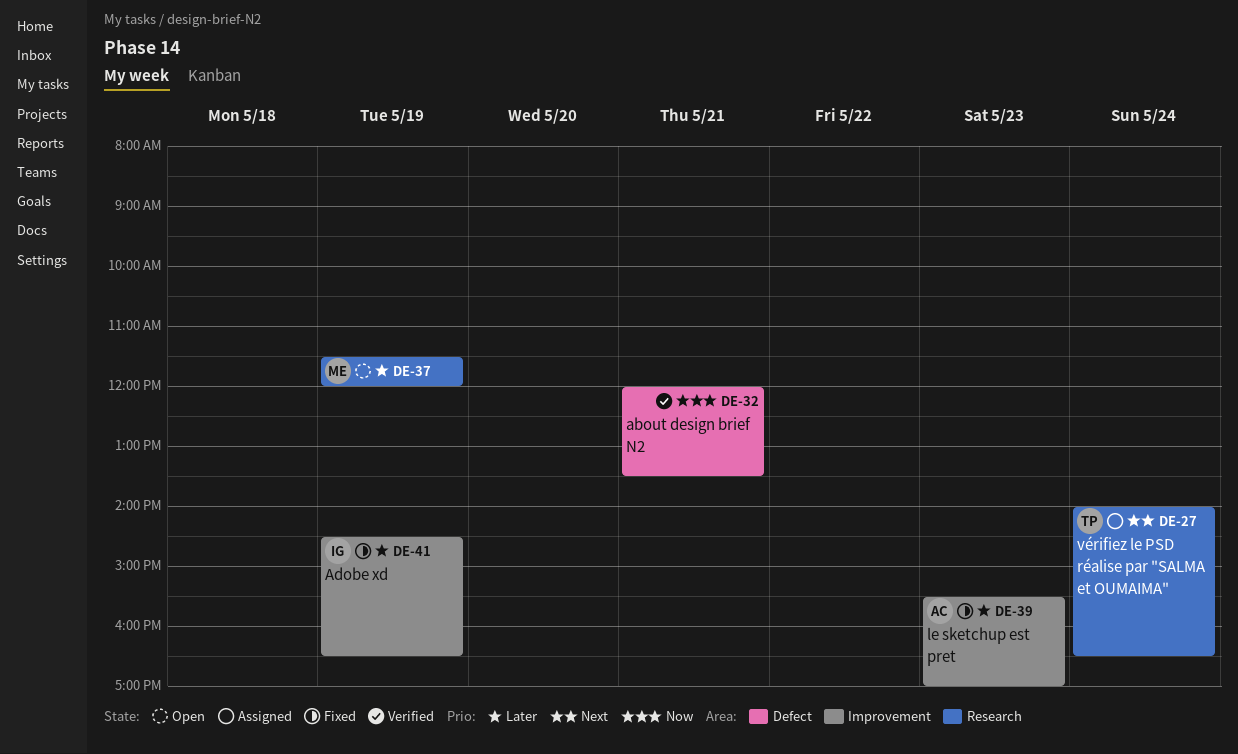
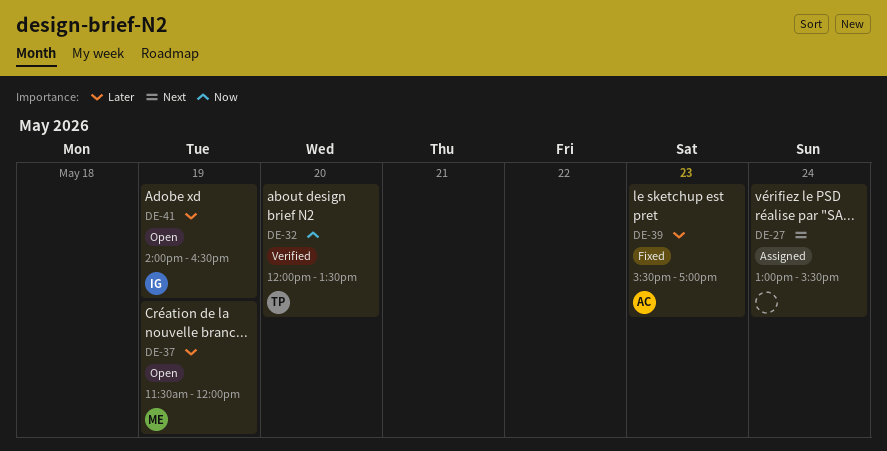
DE-27, owner: TP -> none
DE-27, begins: 14:00 -> 13:00
DE-27, ends: 16:30 -> 15:30
DE-32, owner: none -> TP
DE-32, day: May 21 -> May 20
DE-41, status: Fixed -> Open
DE-41, begins: 14:30 -> 14:00

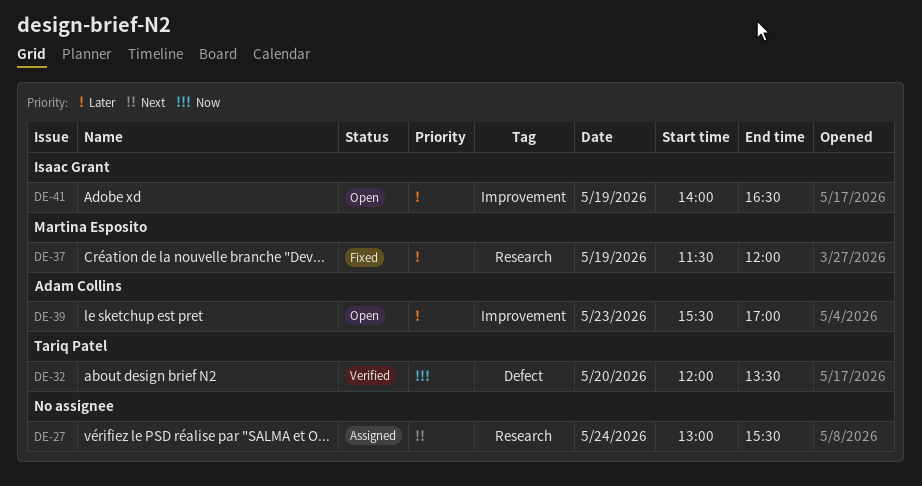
DE-37, status: Open -> Fixed
DE-39, status: Fixed -> Open

